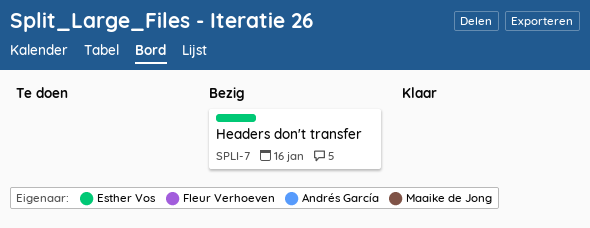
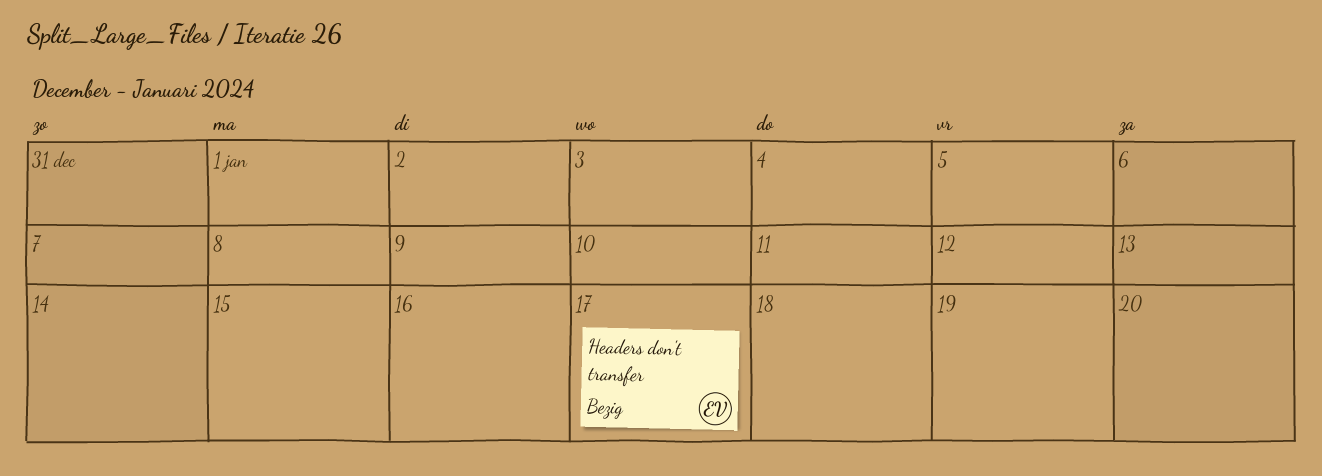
Headers don't transfer, due: Jan 16 -> Jan 17

